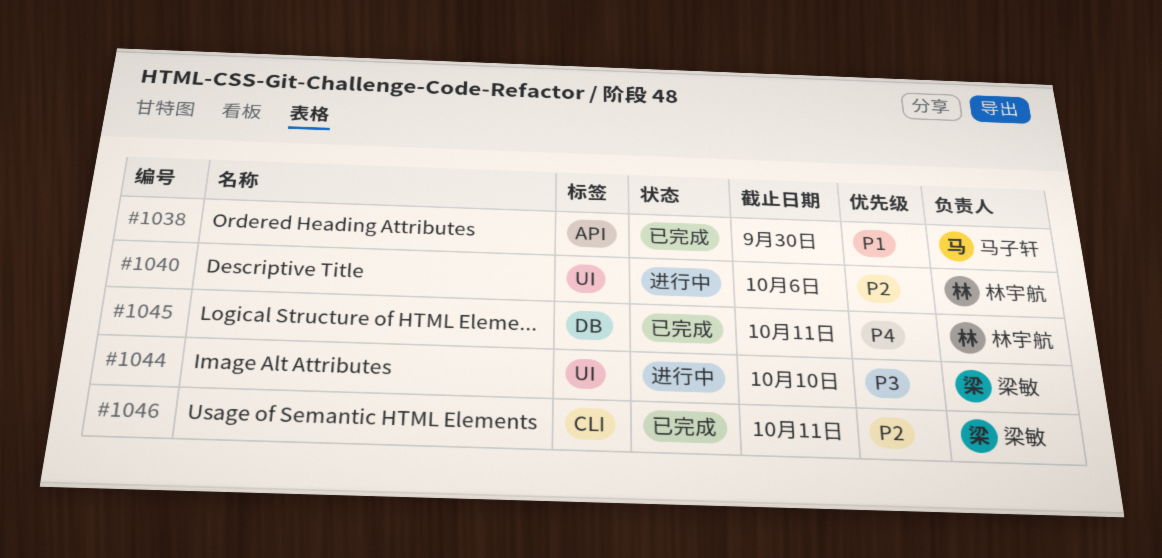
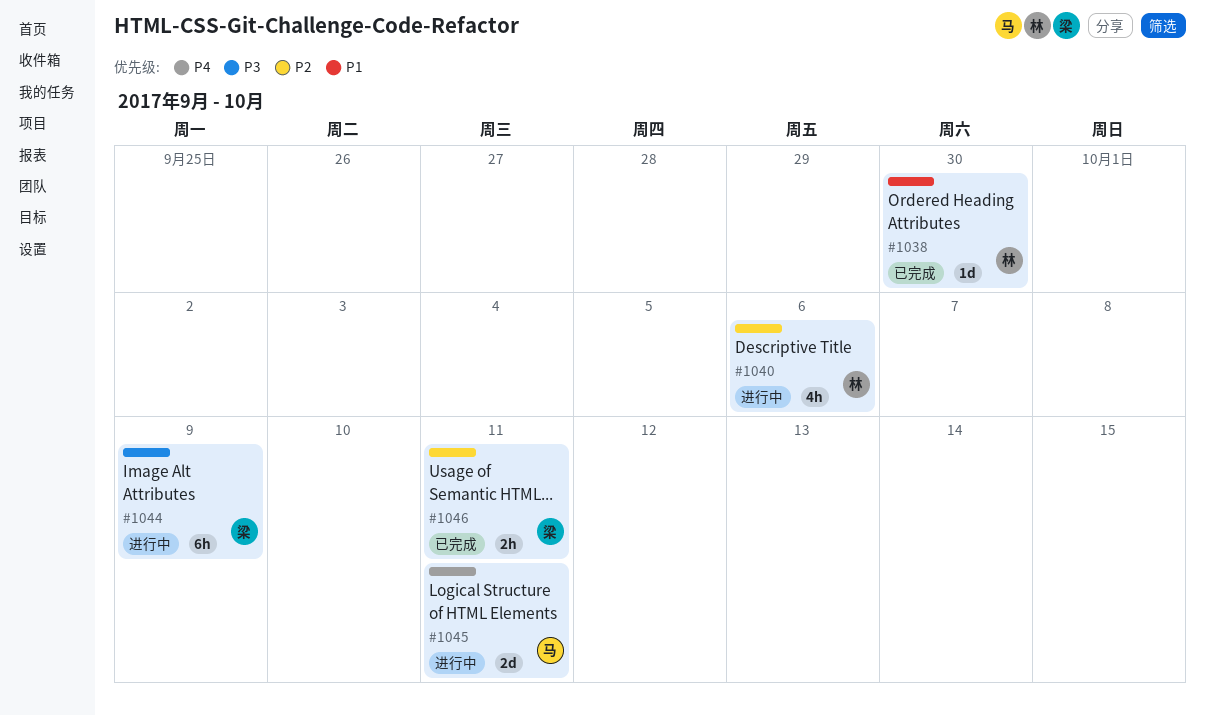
#1038, owner: 马子轩 -> 林宇航
#1044, due: Oct 10 -> Oct 9
#1045, status: 已完成 -> 进行中
#1045, owner: 林宇航 -> 马子轩

